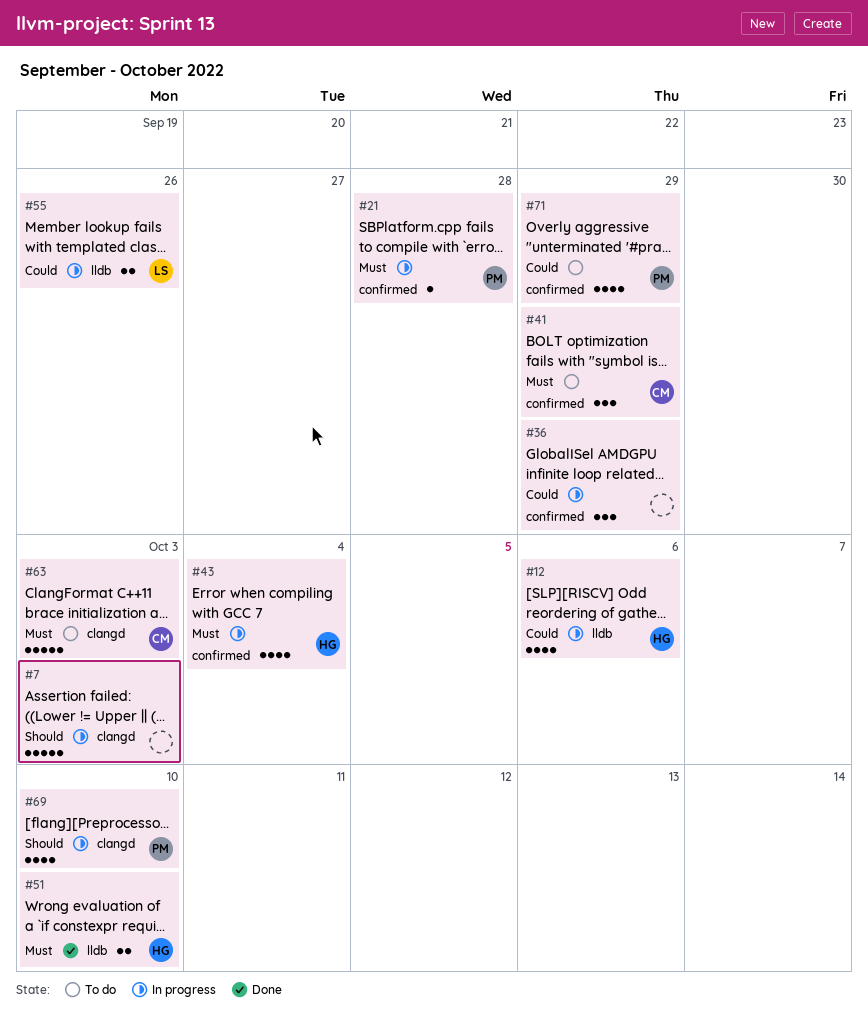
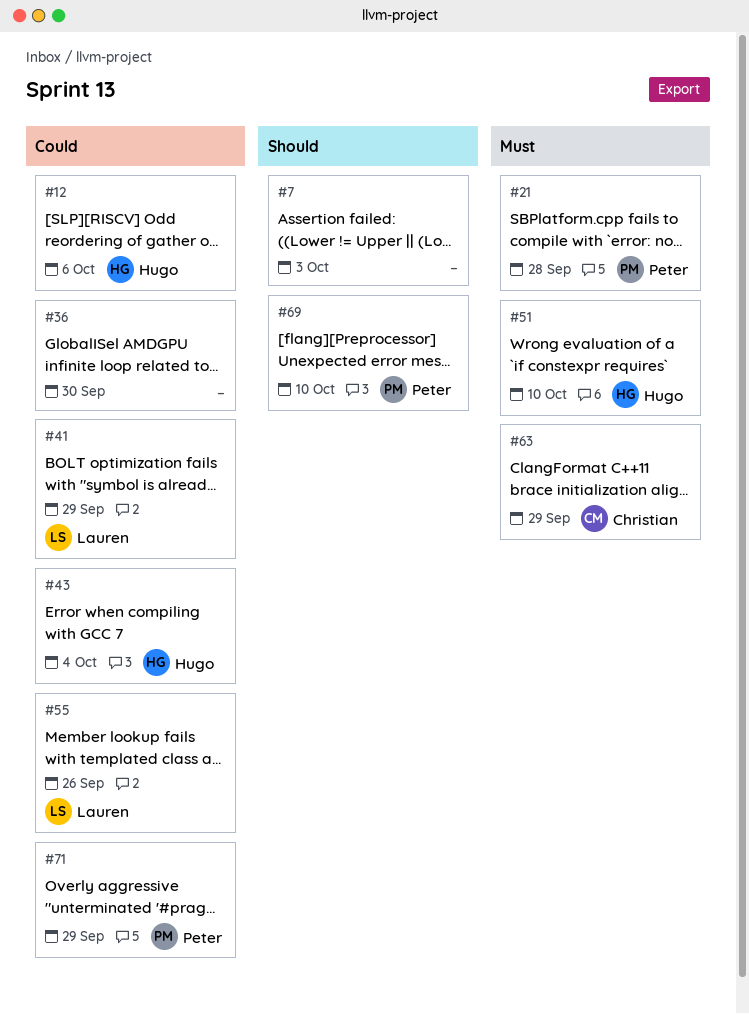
#36, due: Sep 29 -> Sep 30
#41, owner: Christian -> Lauren
#41, priority: Must -> Could
#43, priority: Must -> Could
#63, due: Oct 3 -> Sep 29

